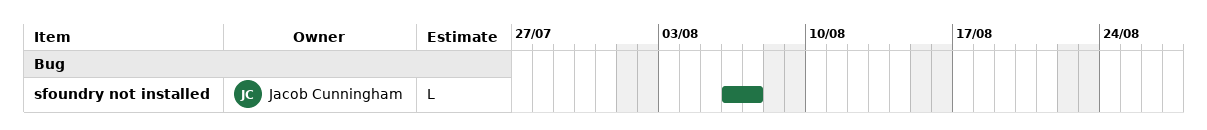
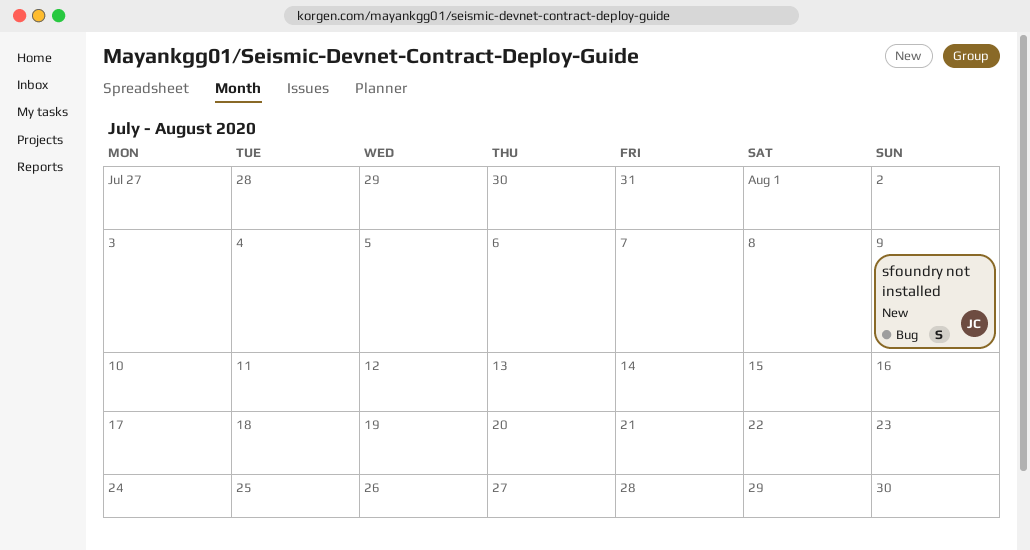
sfoundry not installed, estimate: L -> S
sfoundry not installed, due: Aug 7 -> Aug 9

